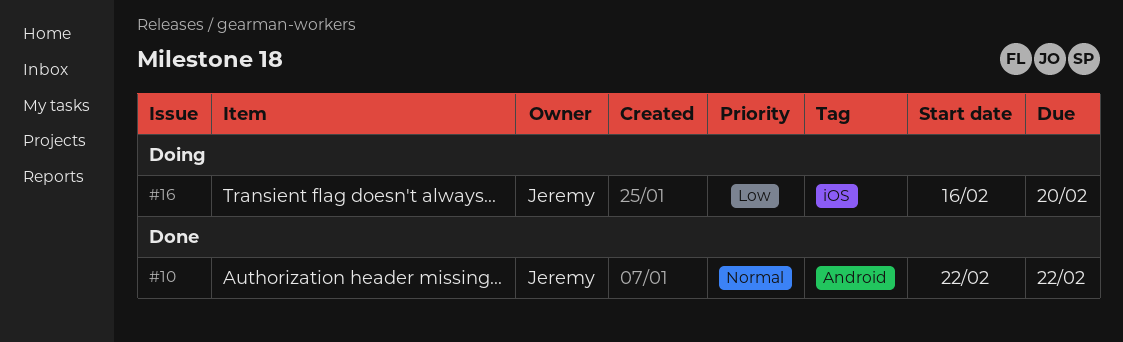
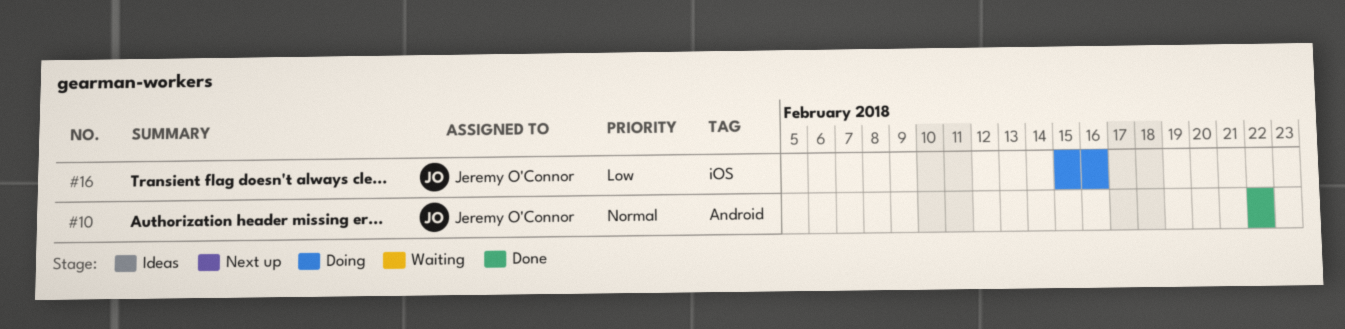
#16, start: Feb 16 -> Feb 15
#16, due: Feb 20 -> Feb 16

